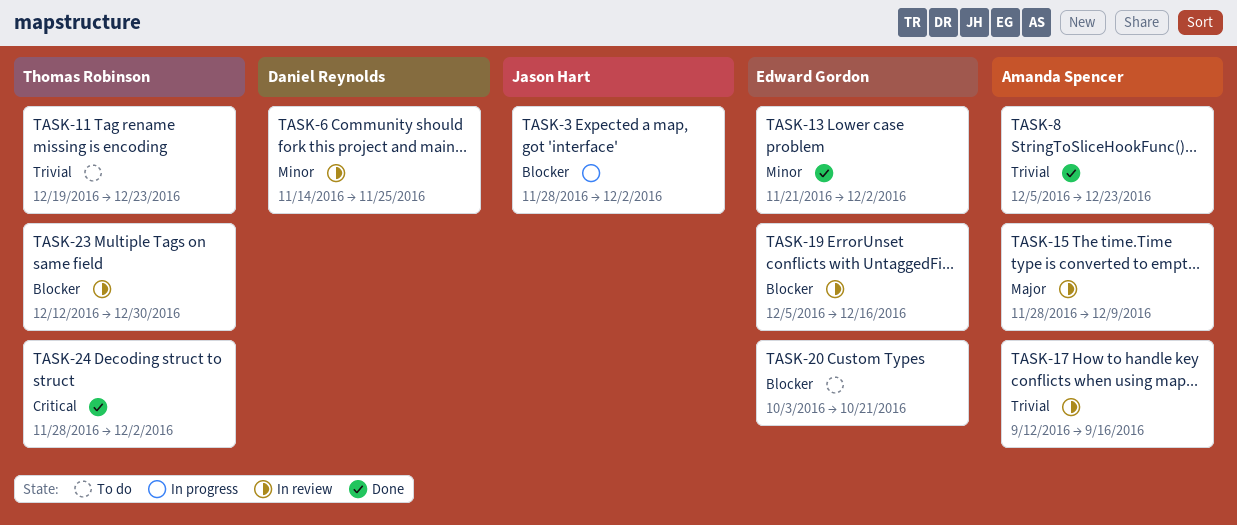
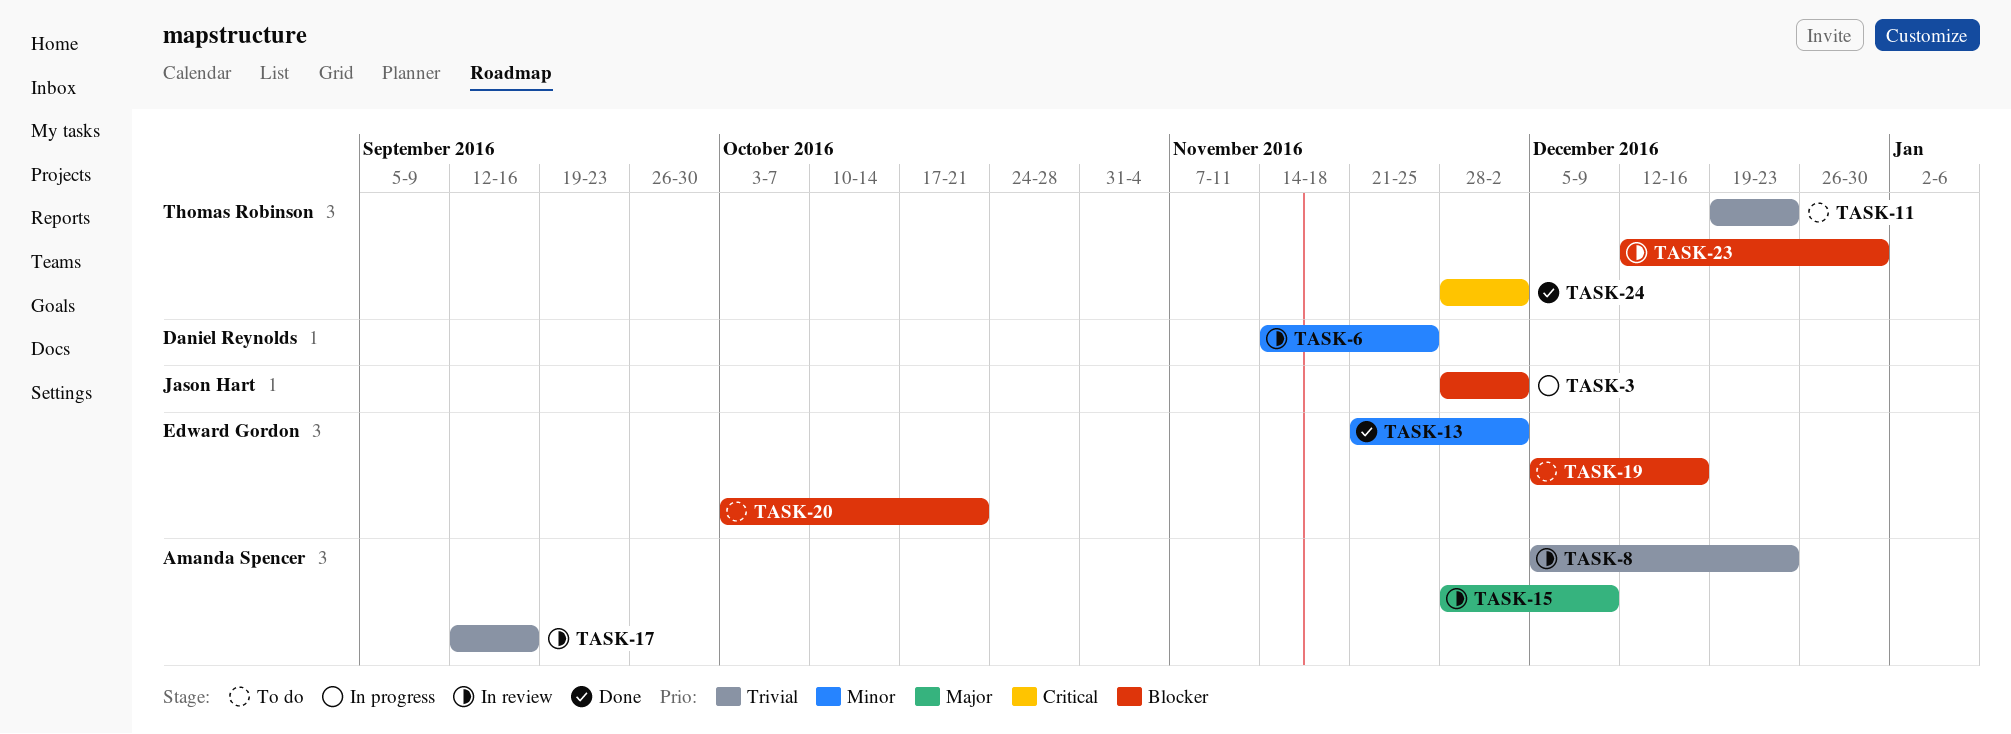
TASK-8, status: Done -> In review
TASK-19, status: In review -> To do

